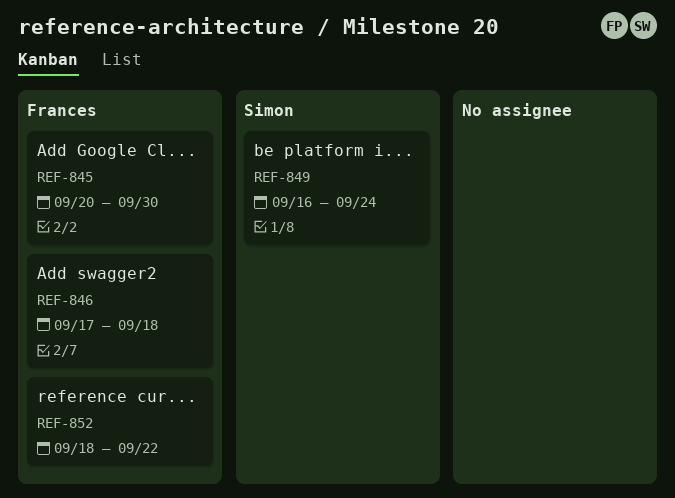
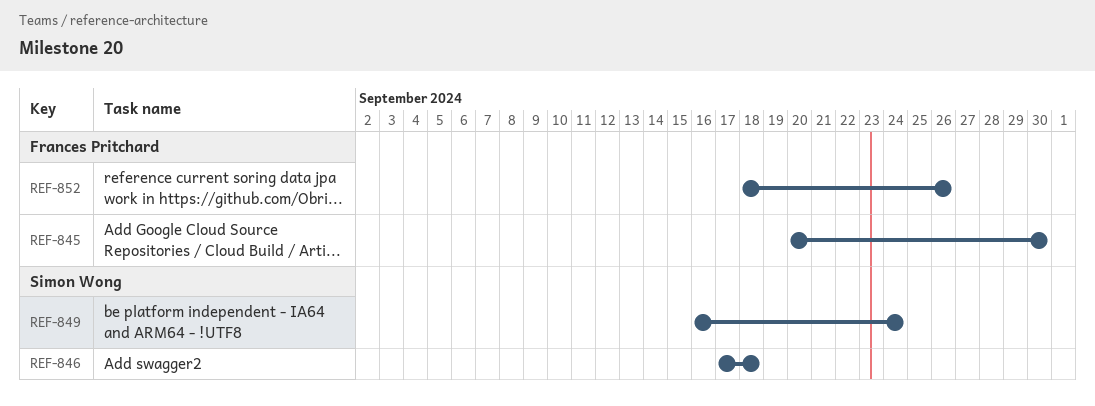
REF-846, owner: Frances Pritchard -> Simon Wong
REF-852, due: Sep 22 -> Sep 26

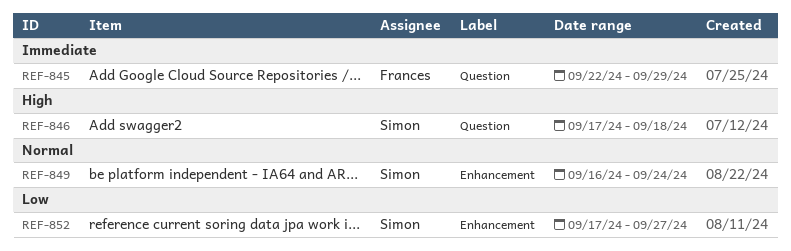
REF-845, start: Sep 20 -> Sep 22
REF-845, due: Sep 30 -> Sep 29
REF-852, owner: Frances Pritchard -> Simon Wong
REF-852, start: Sep 18 -> Sep 17
REF-852, due: Sep 26 -> Sep 27

